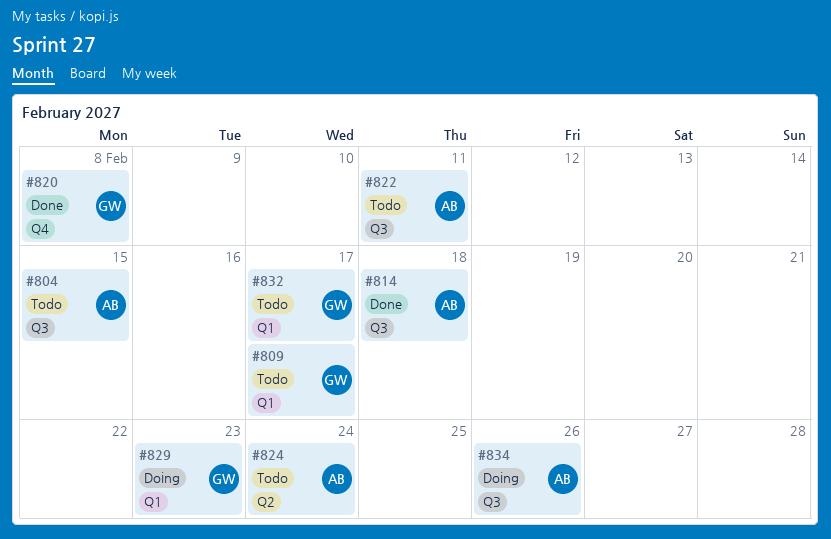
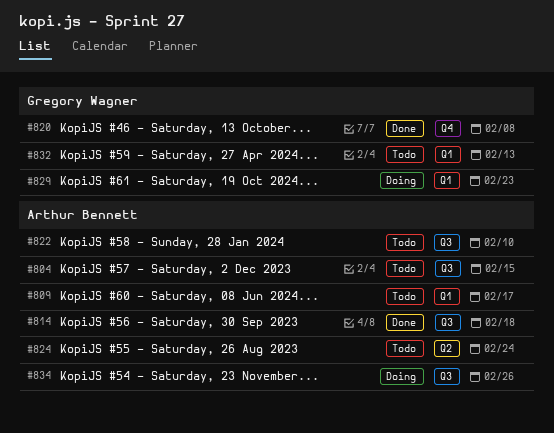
#809, owner: Gregory Wagner -> Arthur Bennett
#822, due: Feb 11 -> Feb 10
#832, due: Feb 17 -> Feb 13

